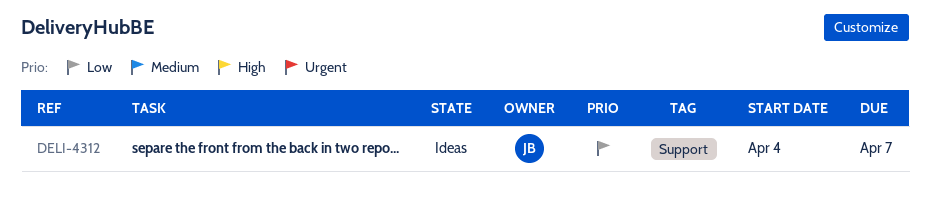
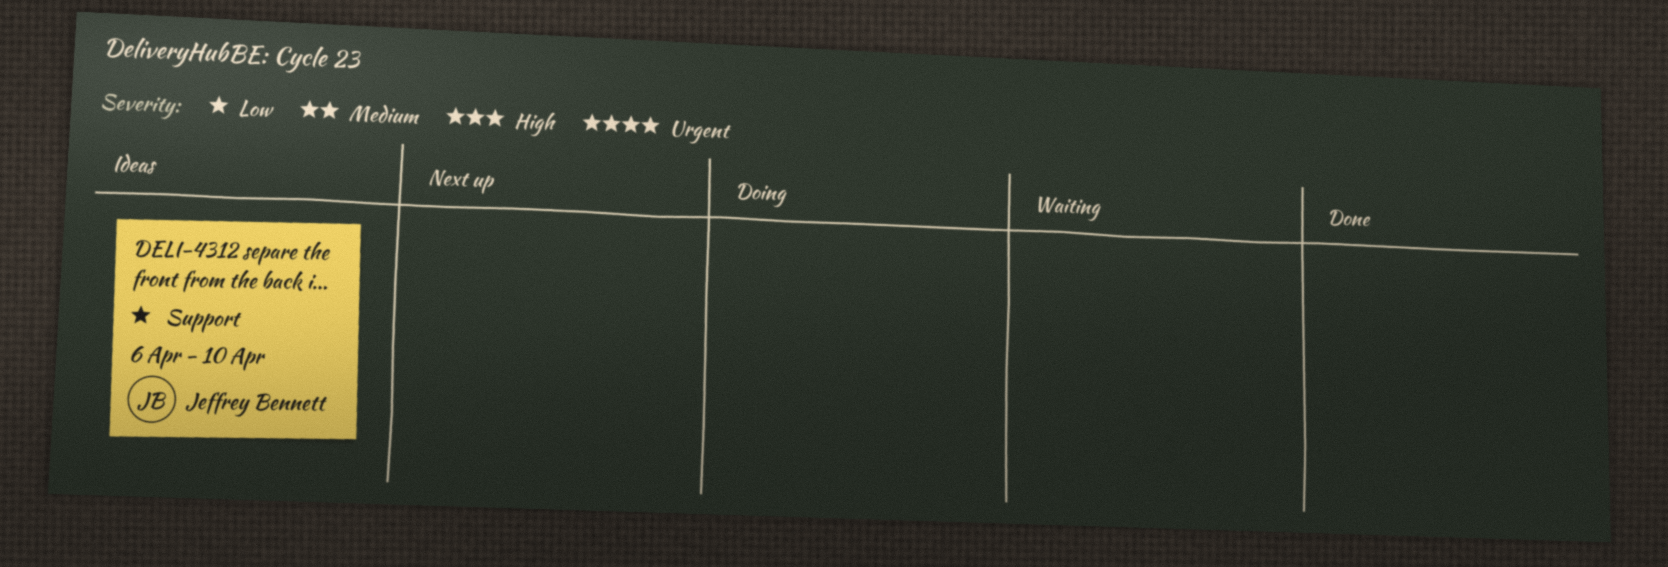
DELI-4312, start: Apr 4 -> Apr 6
DELI-4312, due: Apr 7 -> Apr 10

